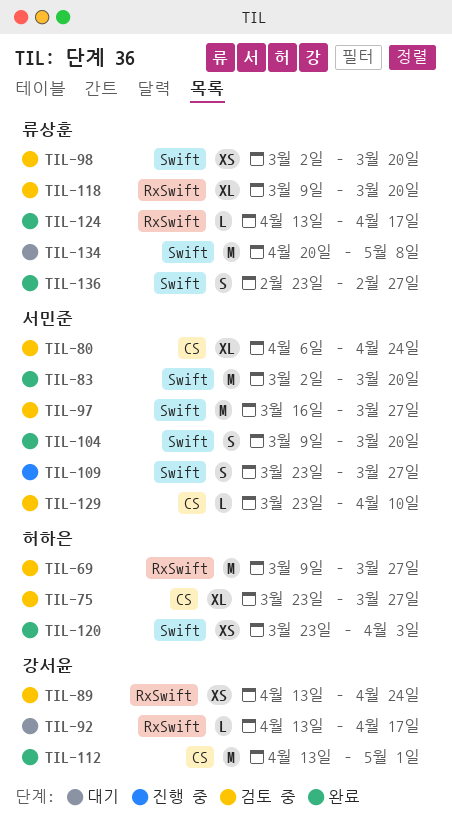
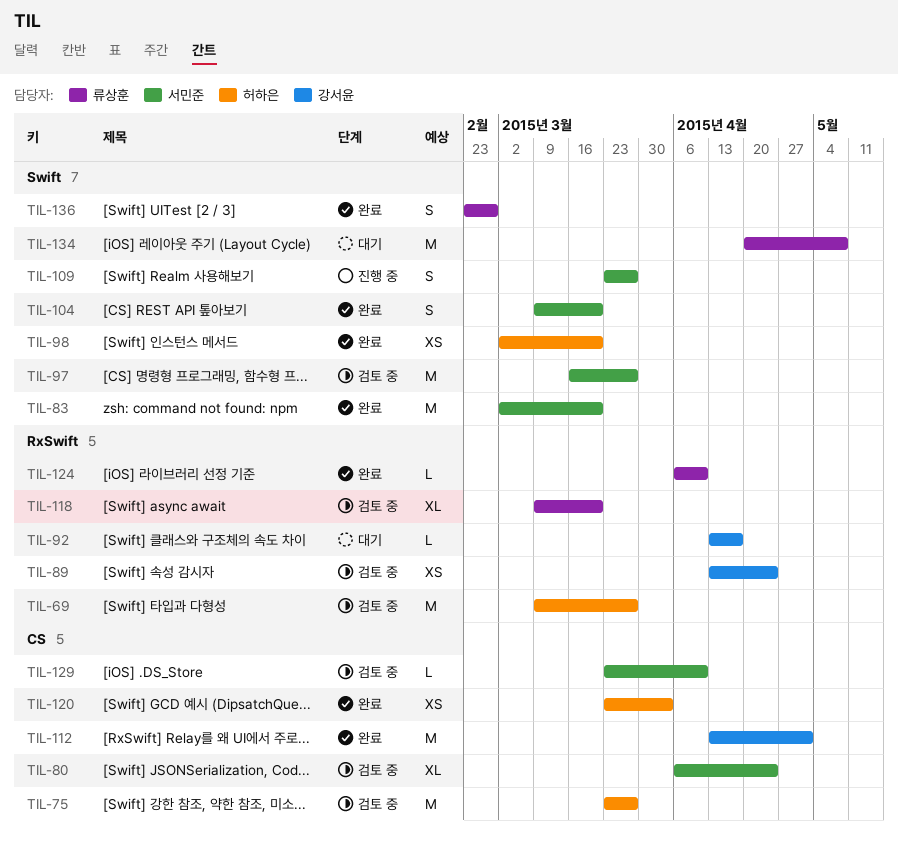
TIL-75, estimate: XL -> M
TIL-98, status: 검토 중 -> 완료
TIL-98, owner: 류상훈 -> 허하은
TIL-120, label: Swift -> CS
TIL-124, start: Apr 13 -> Apr 6
TIL-124, due: Apr 17 -> Apr 10

